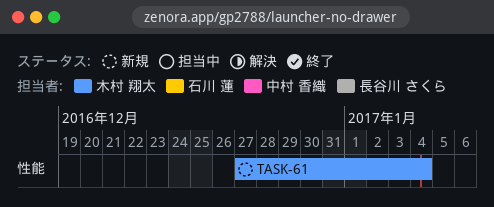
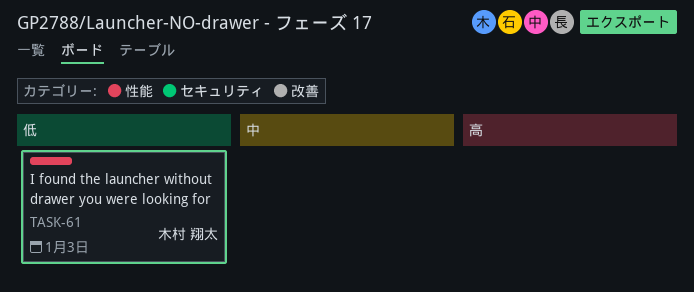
TASK-61, due: Jan 4 -> Jan 3

